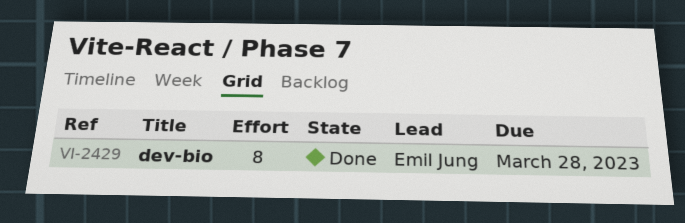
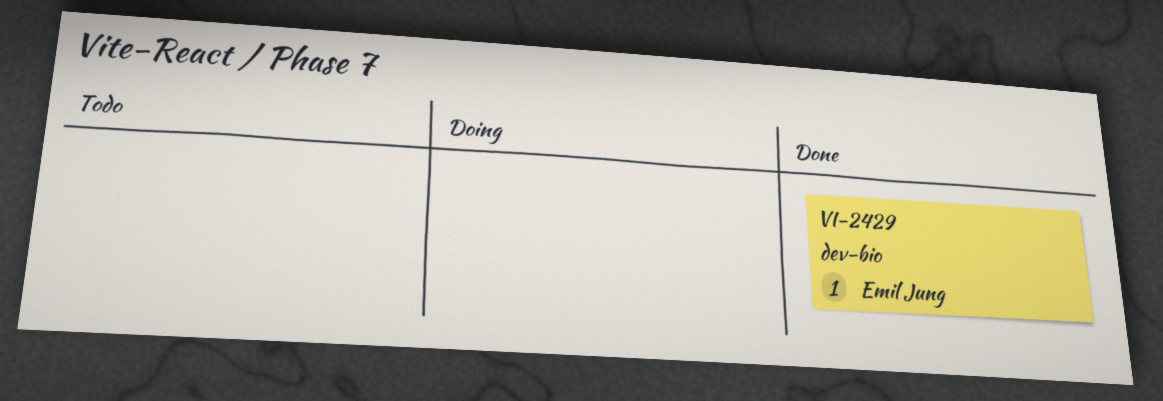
VI-2429, estimate: 8 -> 1

